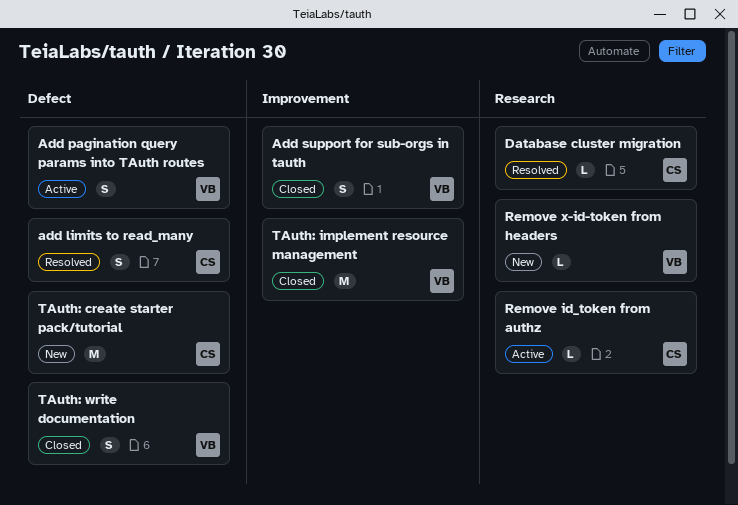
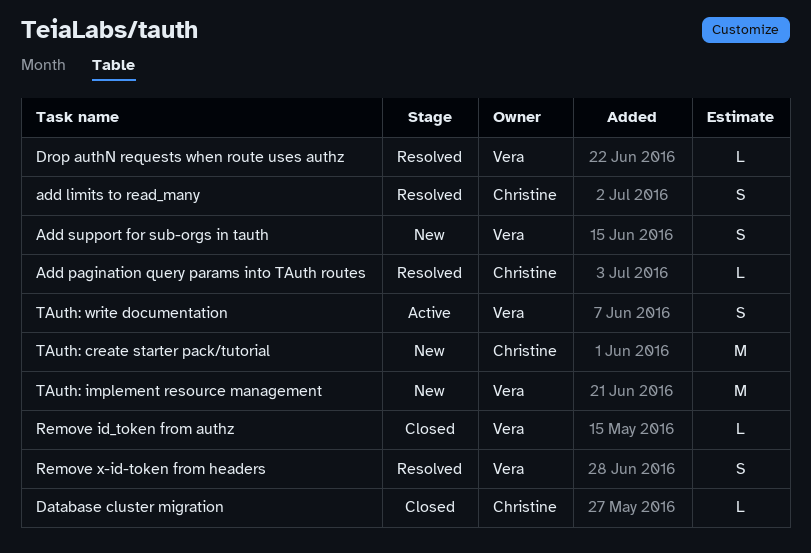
Add pagination query params into TAuth routes, status: Active -> Resolved
Add pagination query params into TAuth routes, owner: Vera -> Christine
Add pagination query params into TAuth routes, estimate: S -> L
Add support for sub-orgs in tauth, status: Closed -> New
Database cluster migration, status: Resolved -> Closed
Drop authN requests when route uses authz: none -> present
Remove id_token from authz, status: Active -> Closed
Remove id_token from authz, owner: Christine -> Vera
Remove x-id-token from headers, status: New -> Resolved
Remove x-id-token from headers, estimate: L -> S
TAuth: implement resource management, status: Closed -> New
TAuth: write documentation, status: Closed -> Active

